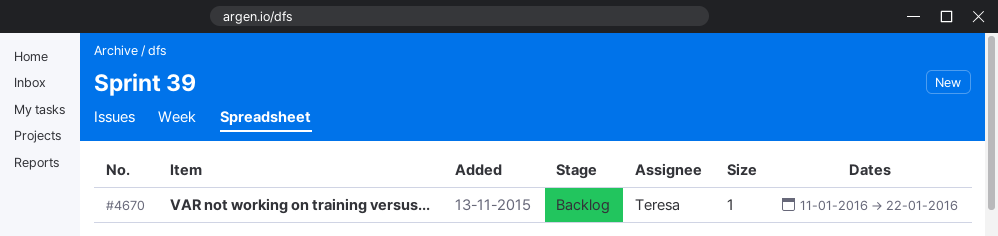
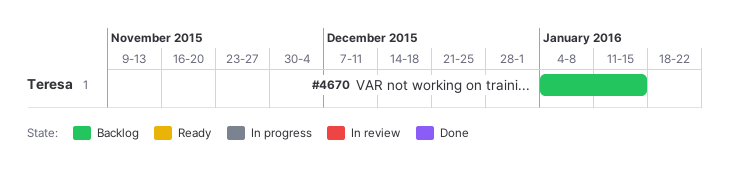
#4670, start: Jan 11 -> Jan 4
#4670, due: Jan 22 -> Jan 15

